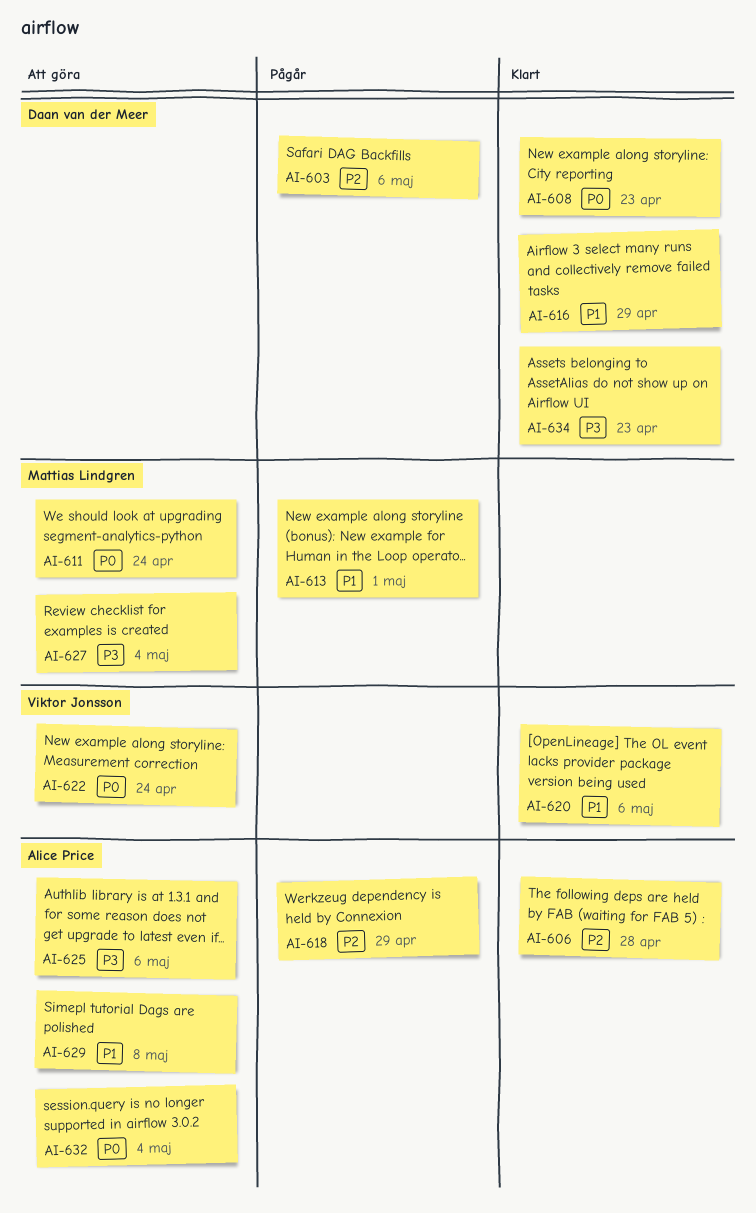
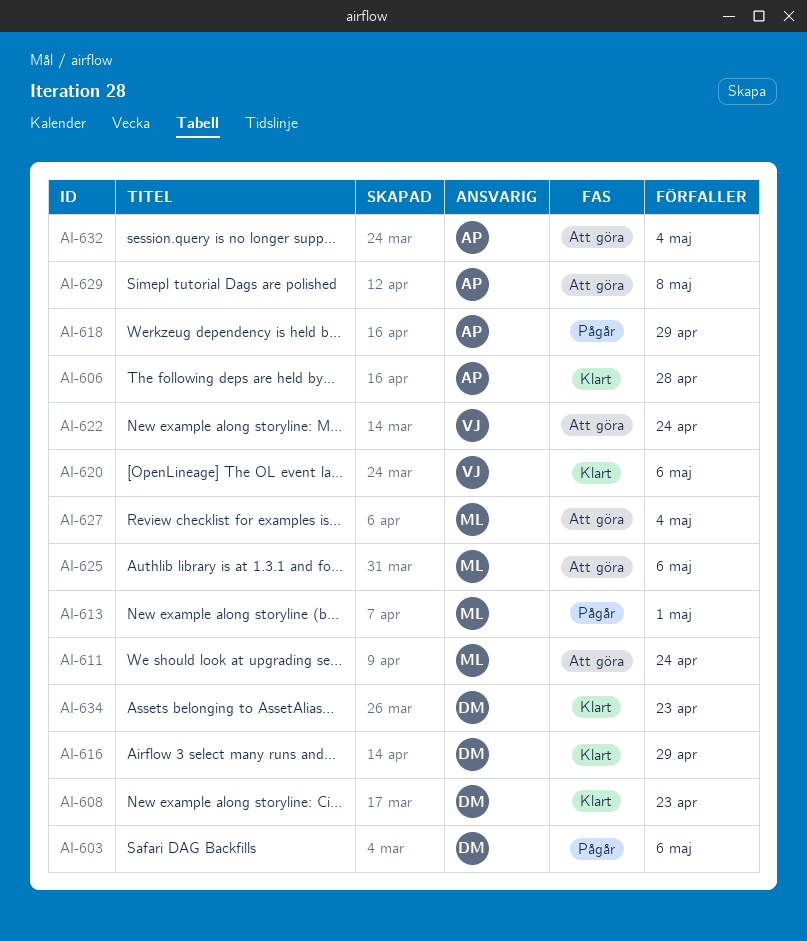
AI-625, owner: Alice Price -> Mattias Lindgren

